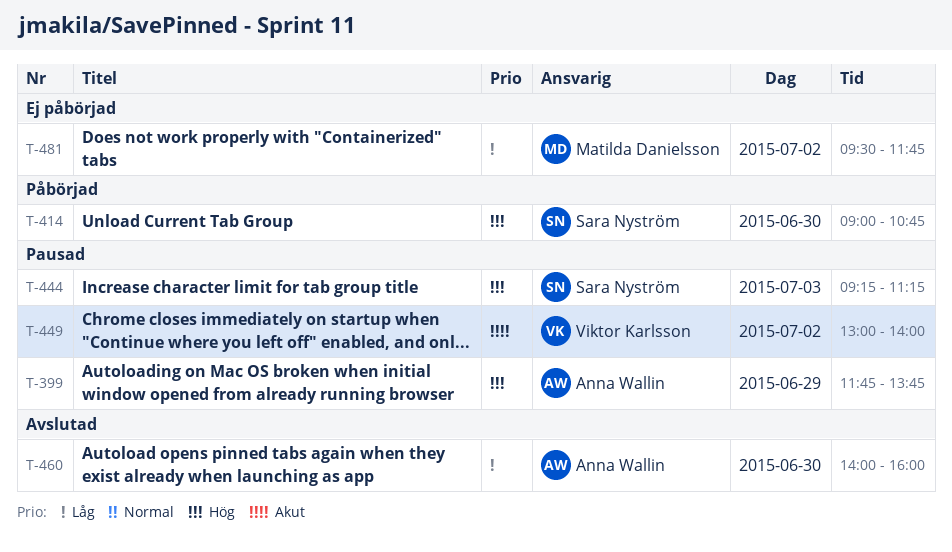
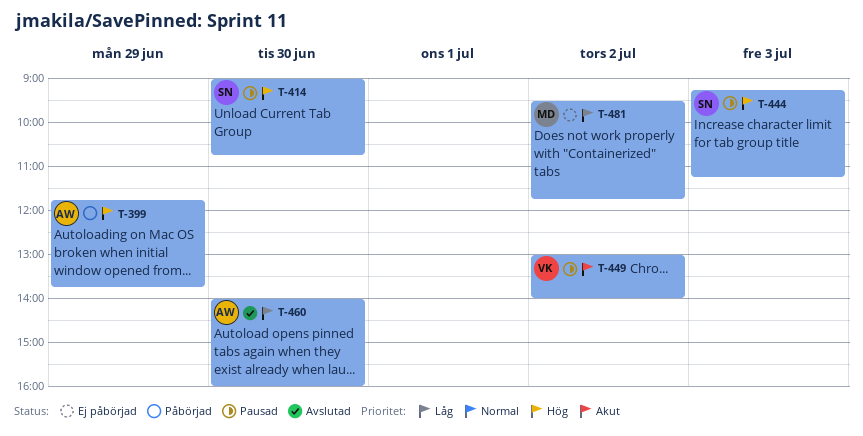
T-399, status: Pausad -> Påbörjad
T-414, status: Påbörjad -> Pausad

